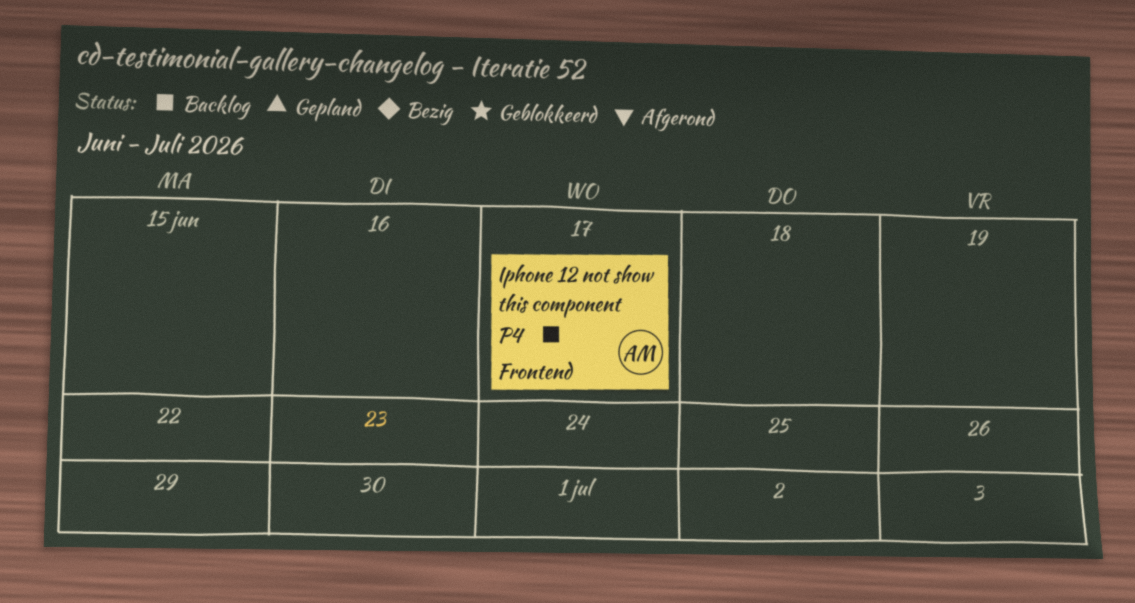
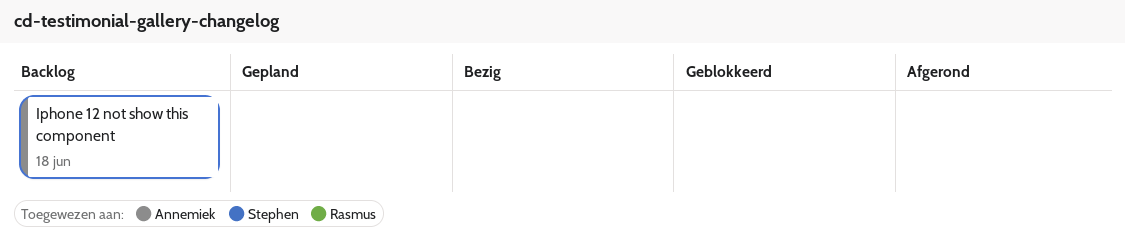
Iphone 12 not show this component, due: Jun 17 -> Jun 18

